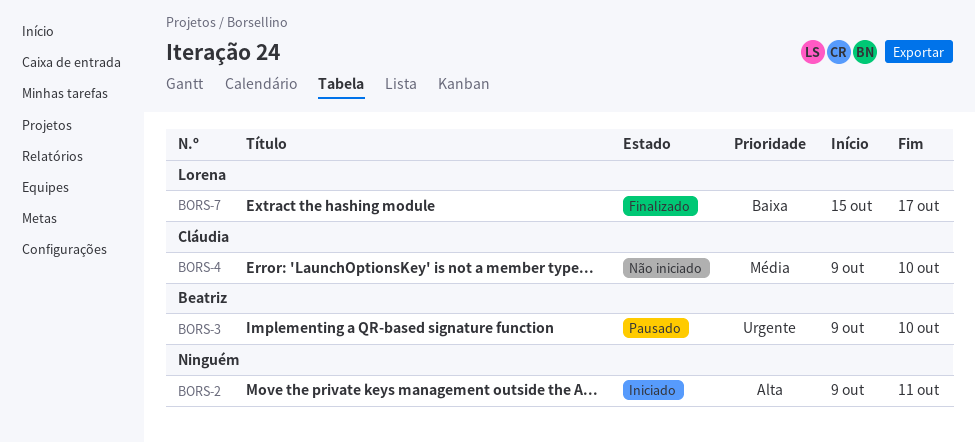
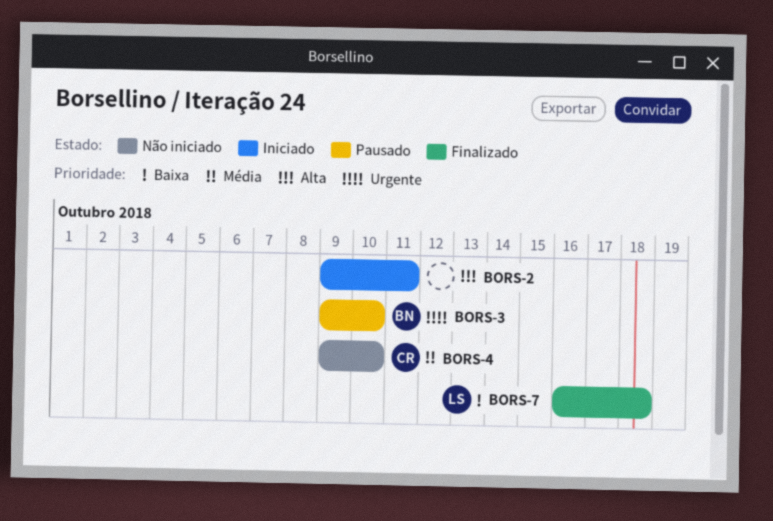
BORS-7, start: Oct 15 -> Oct 16
BORS-7, due: Oct 17 -> Oct 18

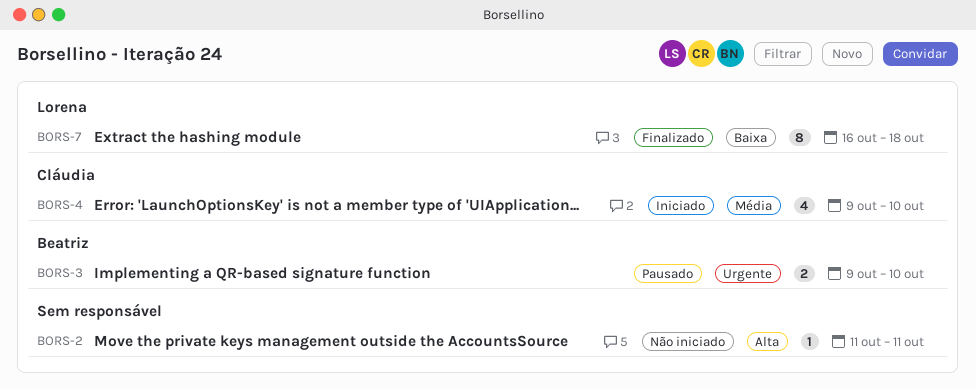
BORS-2, status: Iniciado -> Não iniciado
BORS-2, start: Oct 9 -> Oct 11
BORS-4, status: Não iniciado -> Iniciado

